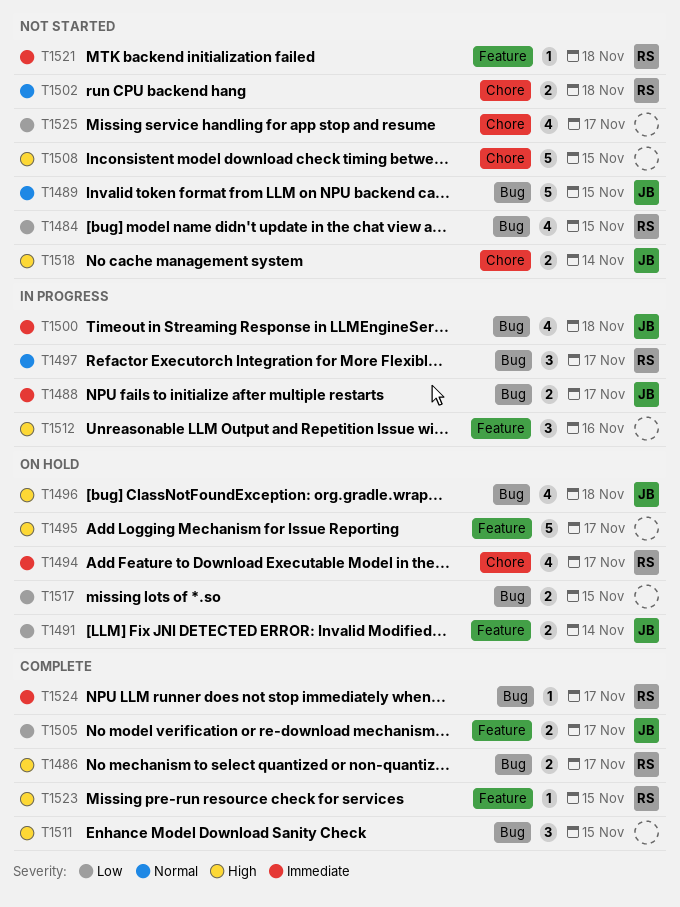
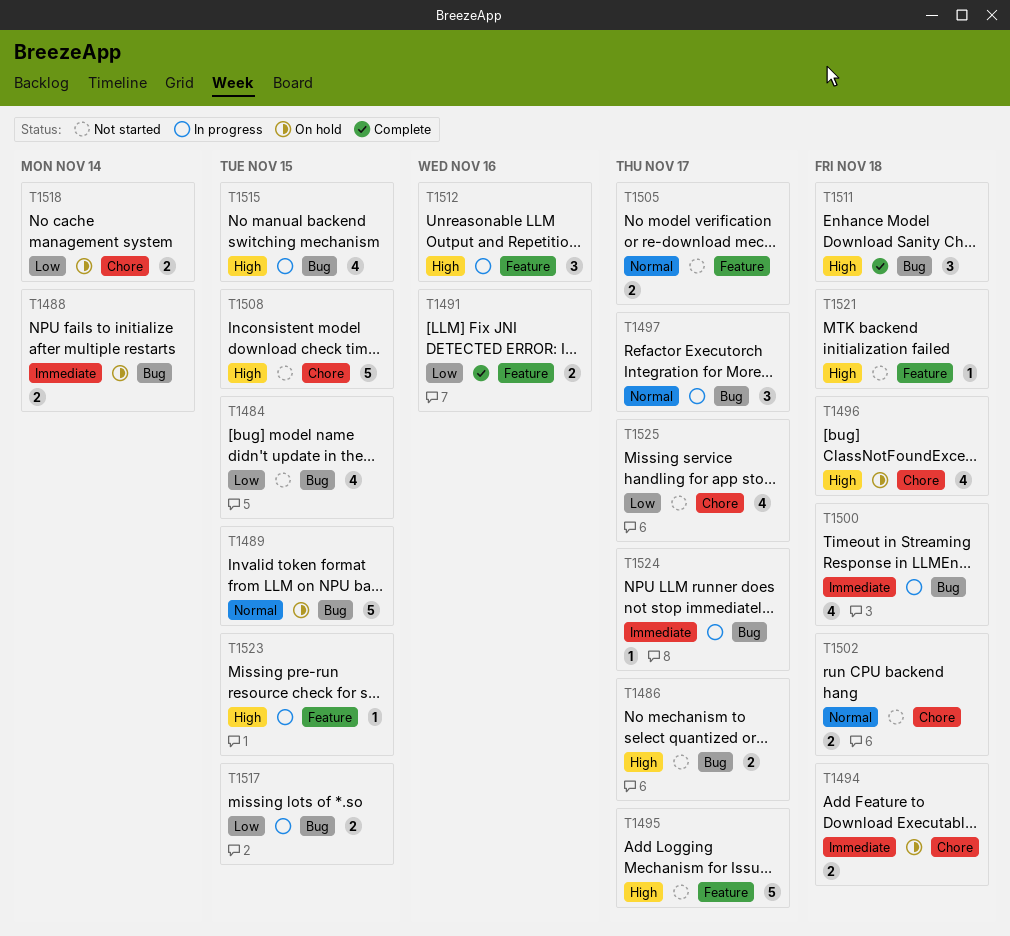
T1486, status: Complete -> Not started
T1488, status: In progress -> On hold
T1488, due: Nov 17 -> Nov 14
T1489, status: Not started -> On hold
T1491, status: On hold -> Complete
T1491, due: Nov 14 -> Nov 16
T1494, estimate: 4 -> 2
T1494, due: Nov 17 -> Nov 18
T1495, status: On hold -> Not started
T1496, label: Bug -> Chore
T1505, status: Complete -> Not started
T1505, priority: Low -> Normal
T1511, due: Nov 15 -> Nov 18
T1515: none -> present
T1517, status: On hold -> In progress
T1518, status: Not started -> On hold
T1518, priority: High -> Low
T1521, priority: Immediate -> High
T1523, status: Complete -> In progress
T1524, status: Complete -> In progress

